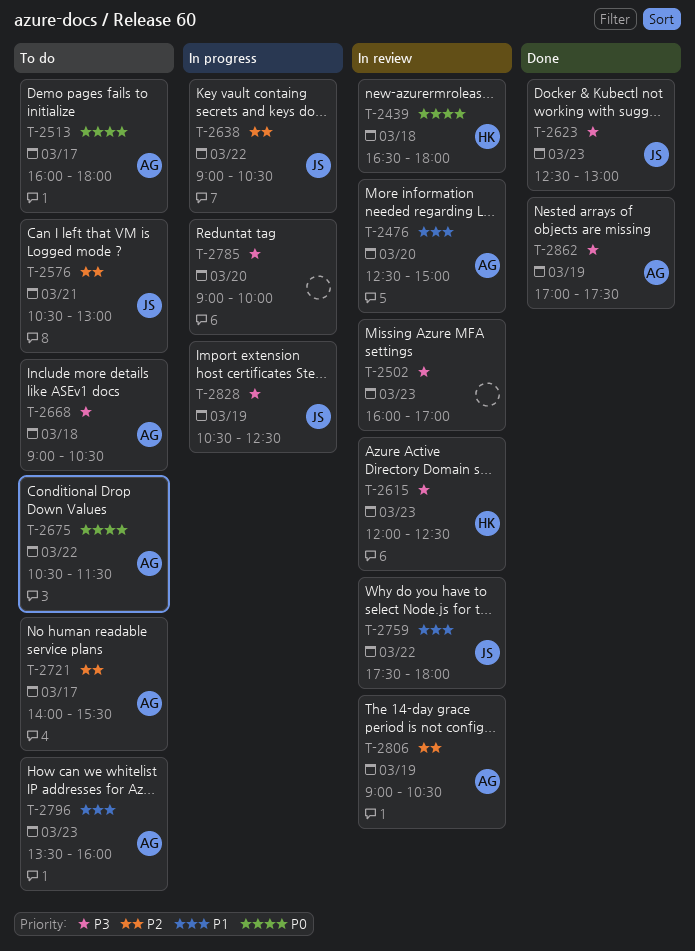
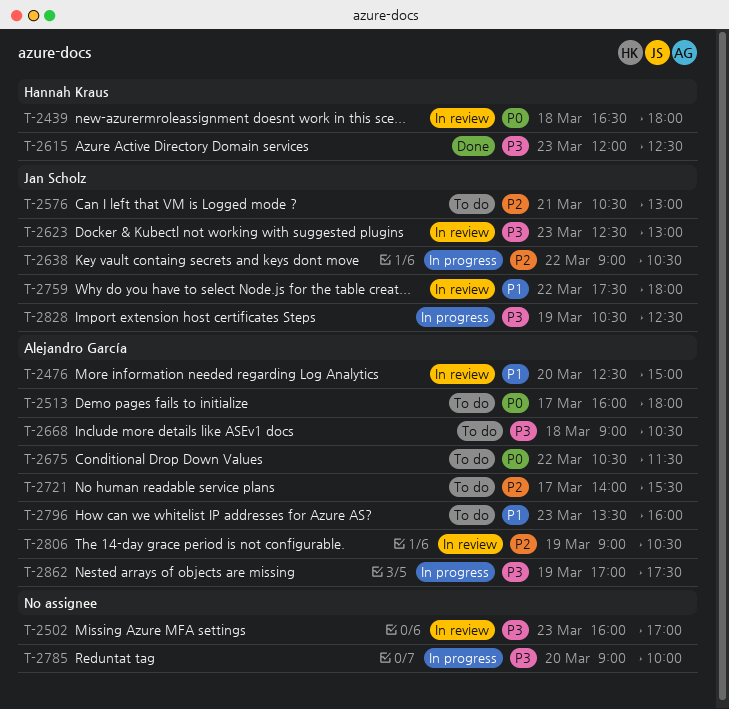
T-2615, status: In review -> Done
T-2623, status: Done -> In review
T-2862, status: Done -> In progress

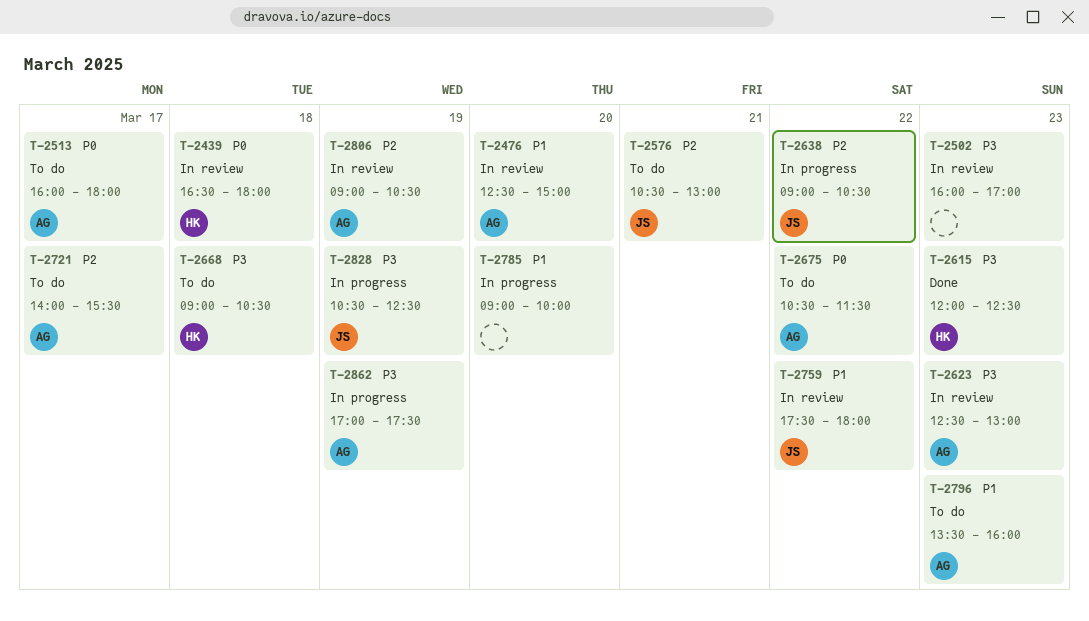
T-2623, owner: Jan Scholz -> Alejandro García
T-2668, owner: Alejandro García -> Hannah Kraus
T-2785, priority: P3 -> P1

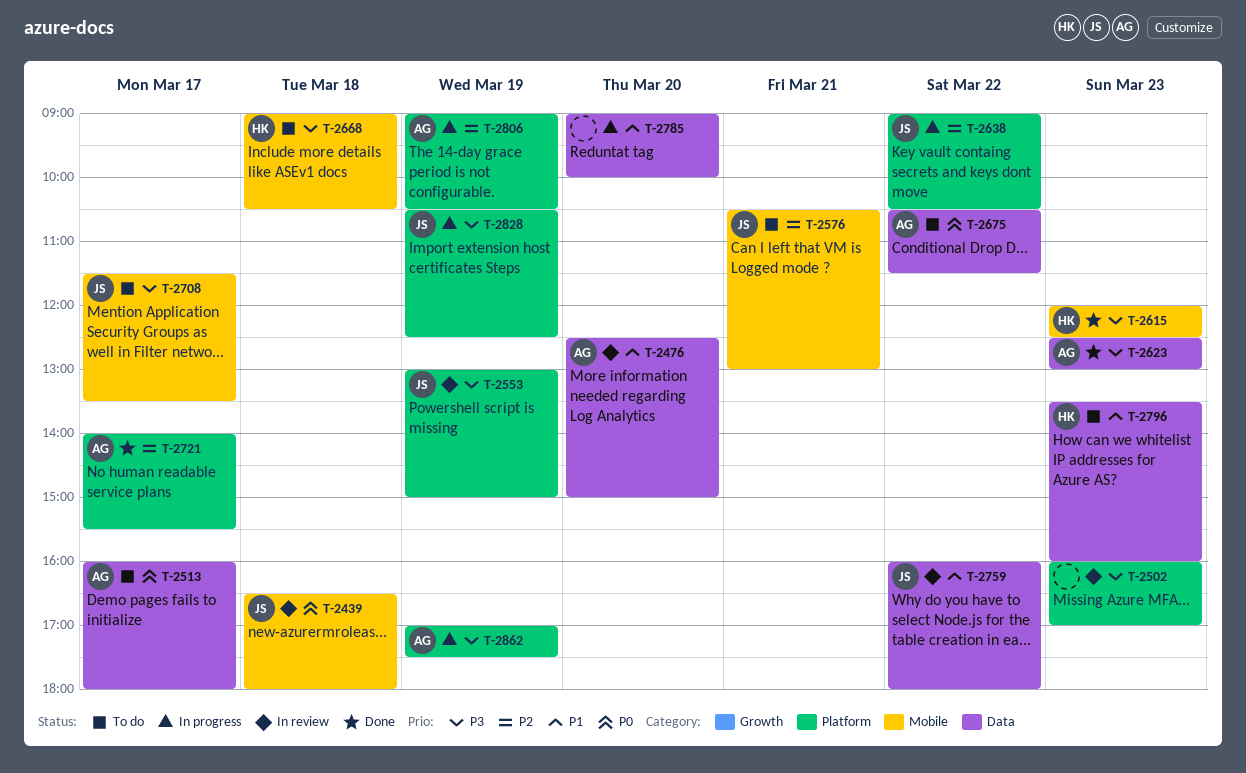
T-2439, owner: HK -> JS
T-2553: none -> present
T-2623, status: In review -> Done
T-2708: none -> present
T-2721, status: To do -> Done
T-2759, begins: 17:30 -> 16:00
T-2796, owner: AG -> HK
T-2806, status: In review -> In progress

